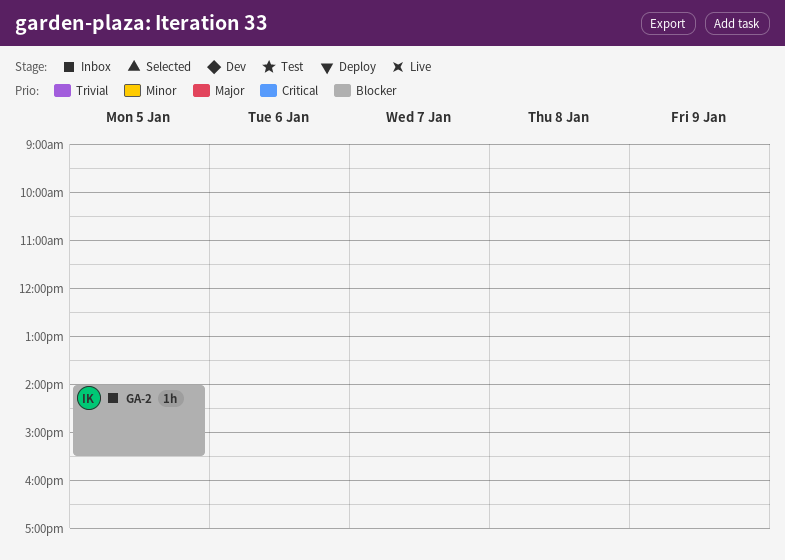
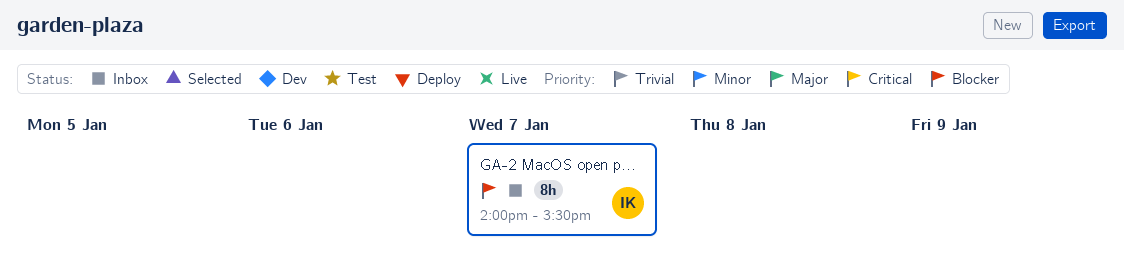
GA-2, estimate: 1h -> 8h
GA-2, day: Jan 5 -> Jan 7

